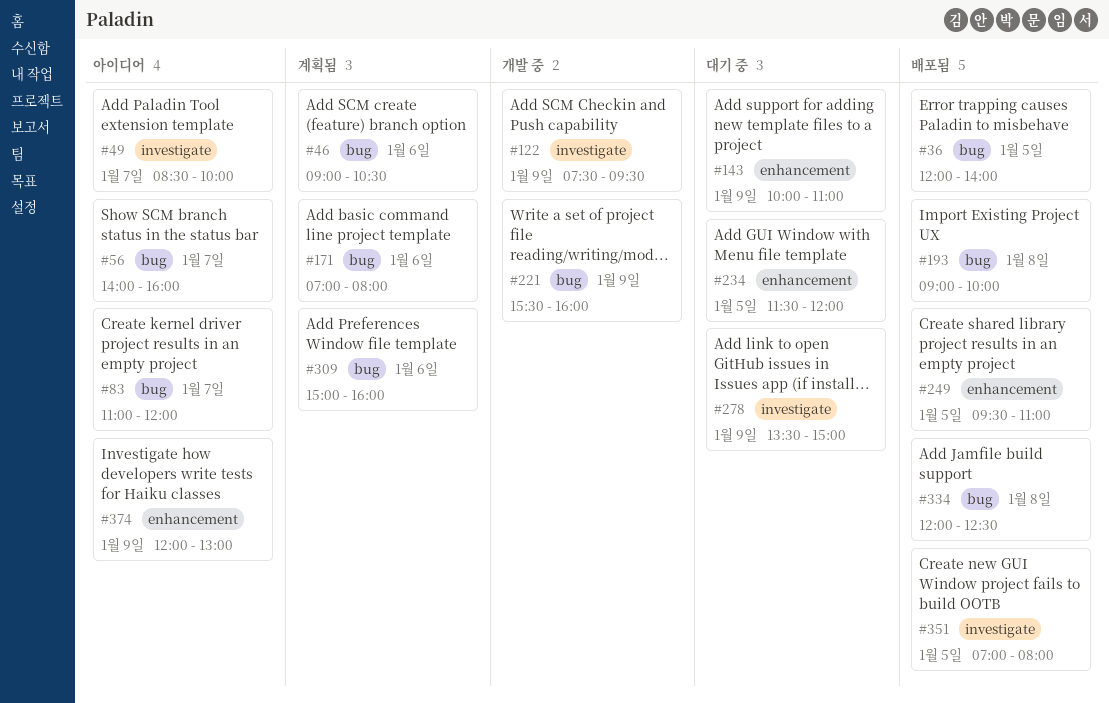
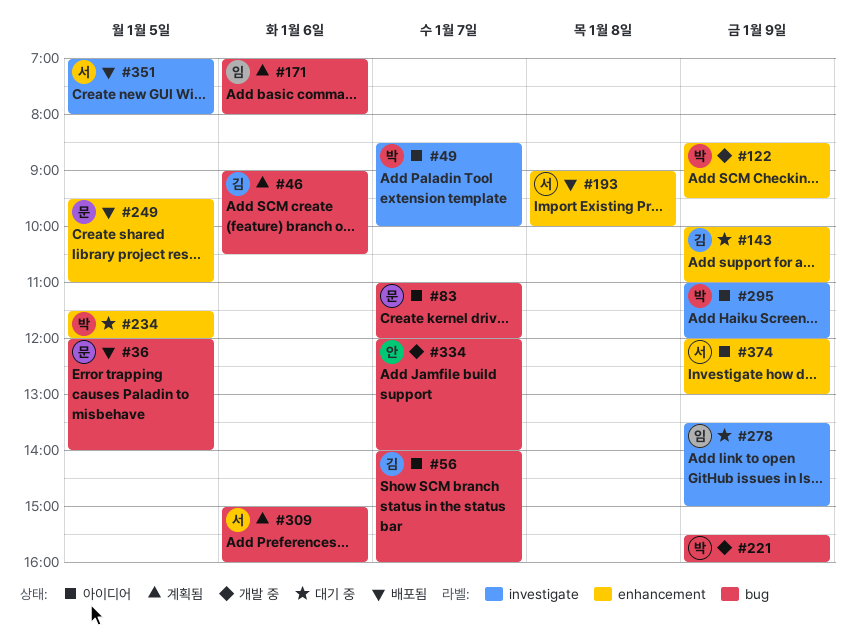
#122, label: investigate -> enhancement
#122, begins: 07:30 -> 08:30
#193, label: bug -> enhancement
#295: none -> present
#334, status: 배포됨 -> 개발 중
#334, day: Jan 8 -> Jan 7
#334, ends: 12:30 -> 14:00

